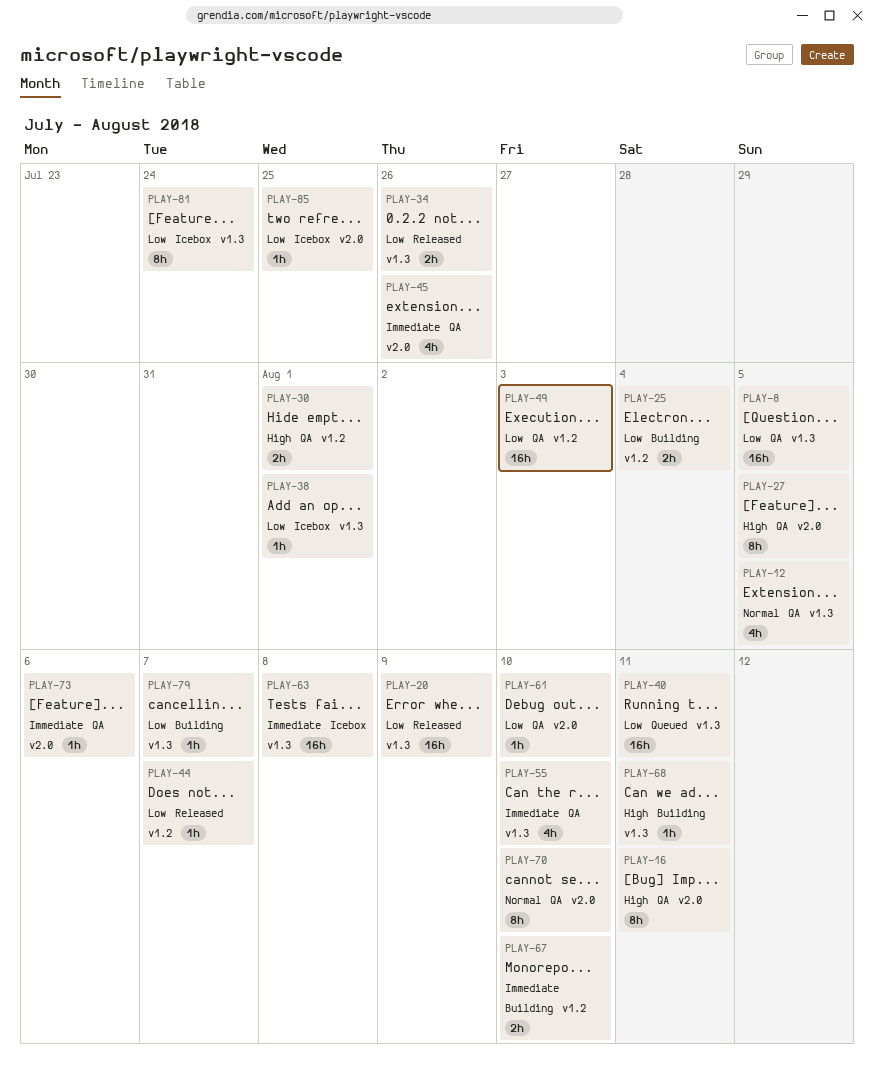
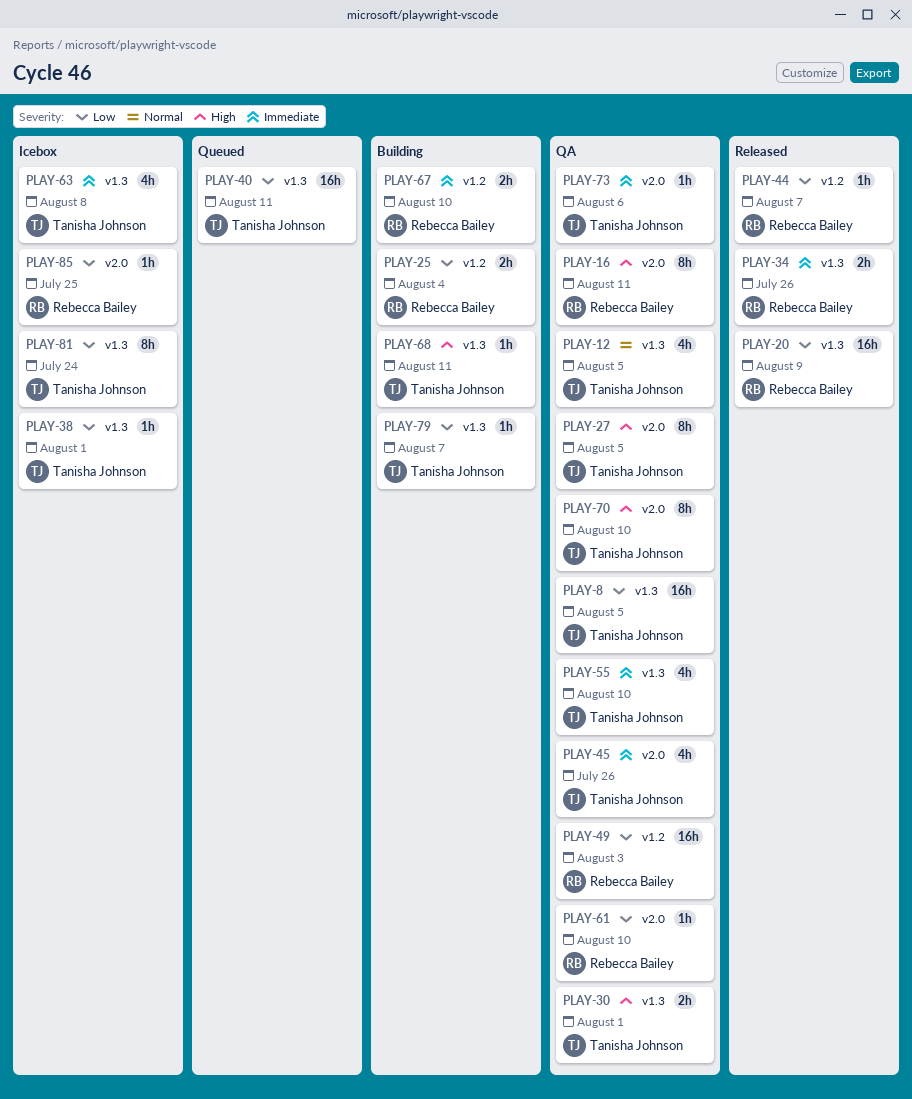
PLAY-30, label: v1.2 -> v1.3
PLAY-34, priority: Low -> Immediate
PLAY-63, estimate: 16h -> 4h
PLAY-70, priority: Normal -> High

